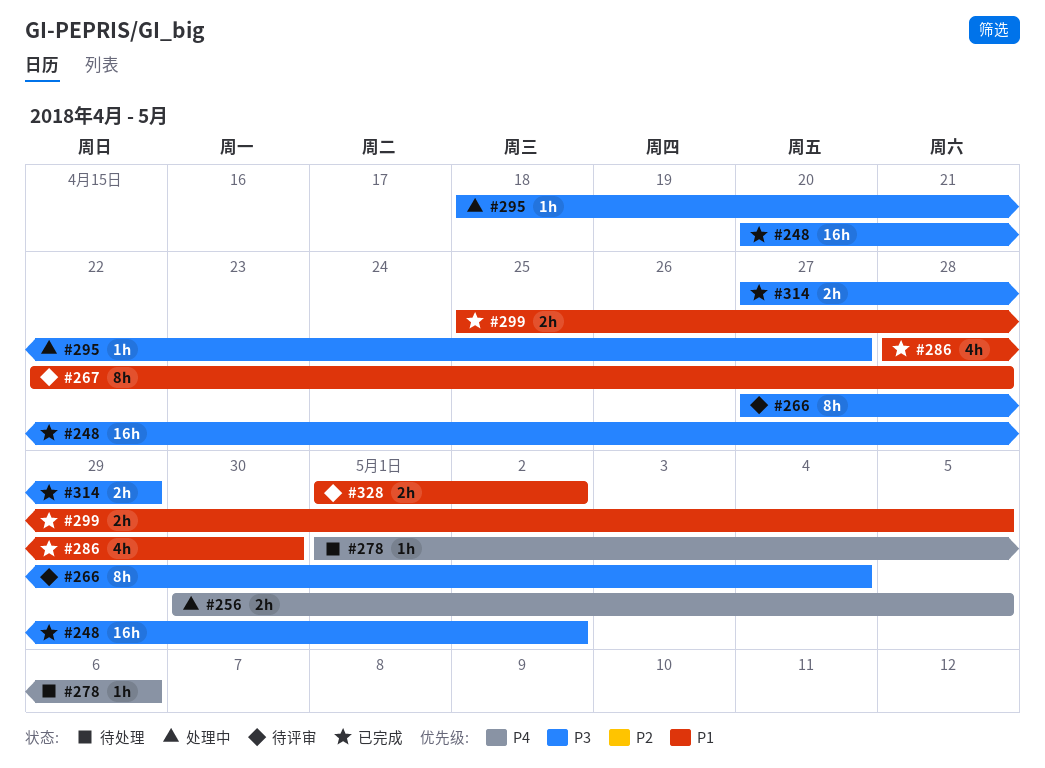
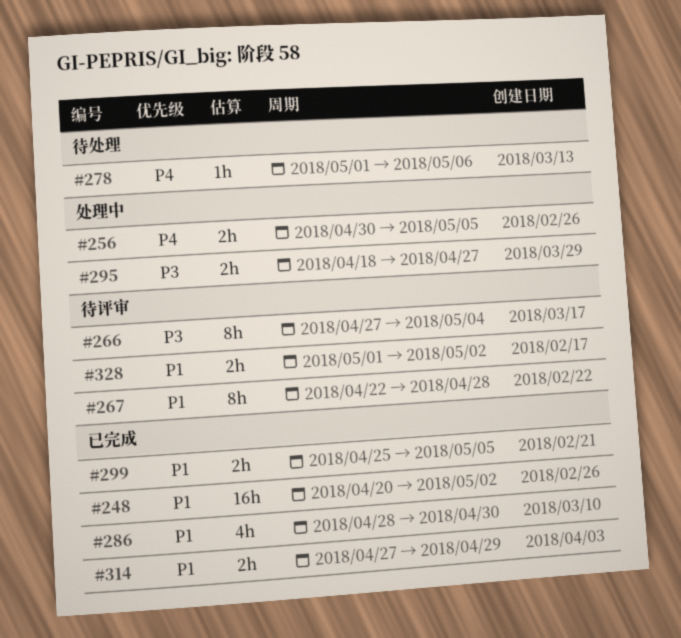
#248, priority: P3 -> P1
#295, estimate: 1h -> 2h
#314, priority: P3 -> P1

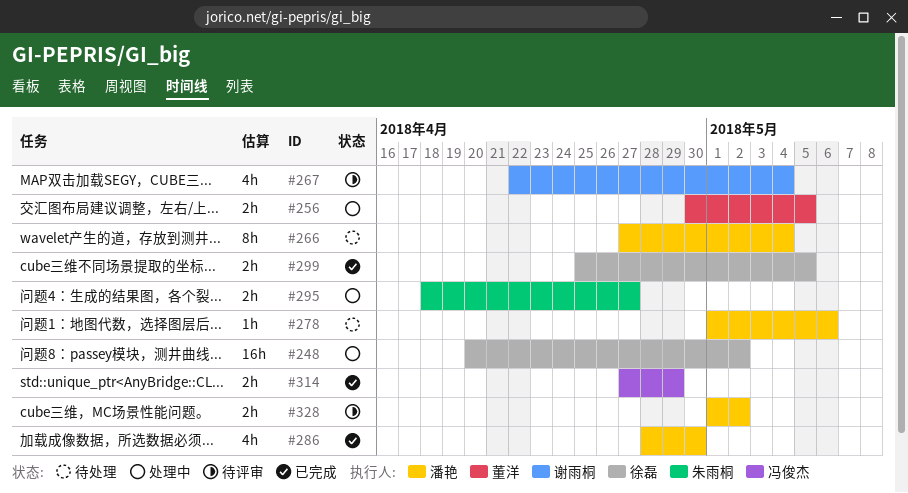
#248, status: 已完成 -> 处理中
#266, status: 待评审 -> 待处理
#267, estimate: 8h -> 4h
#267, due: Apr 28 -> May 4

